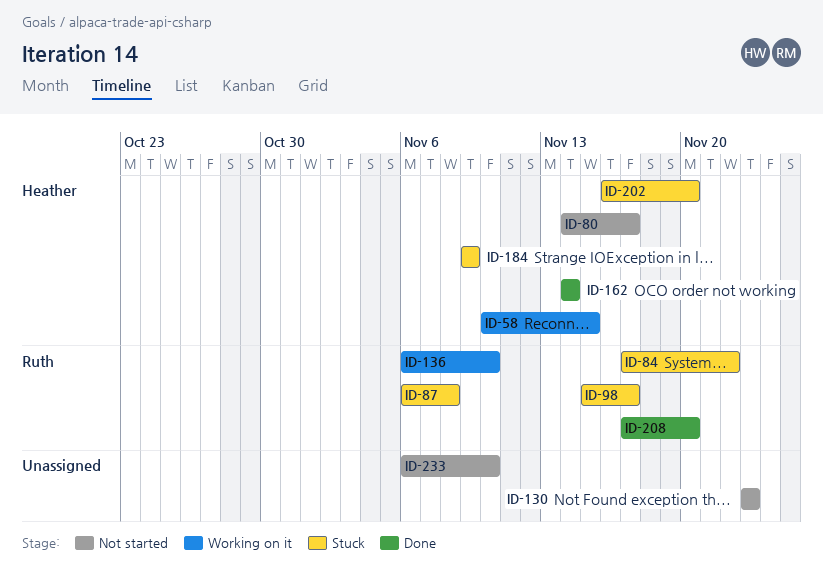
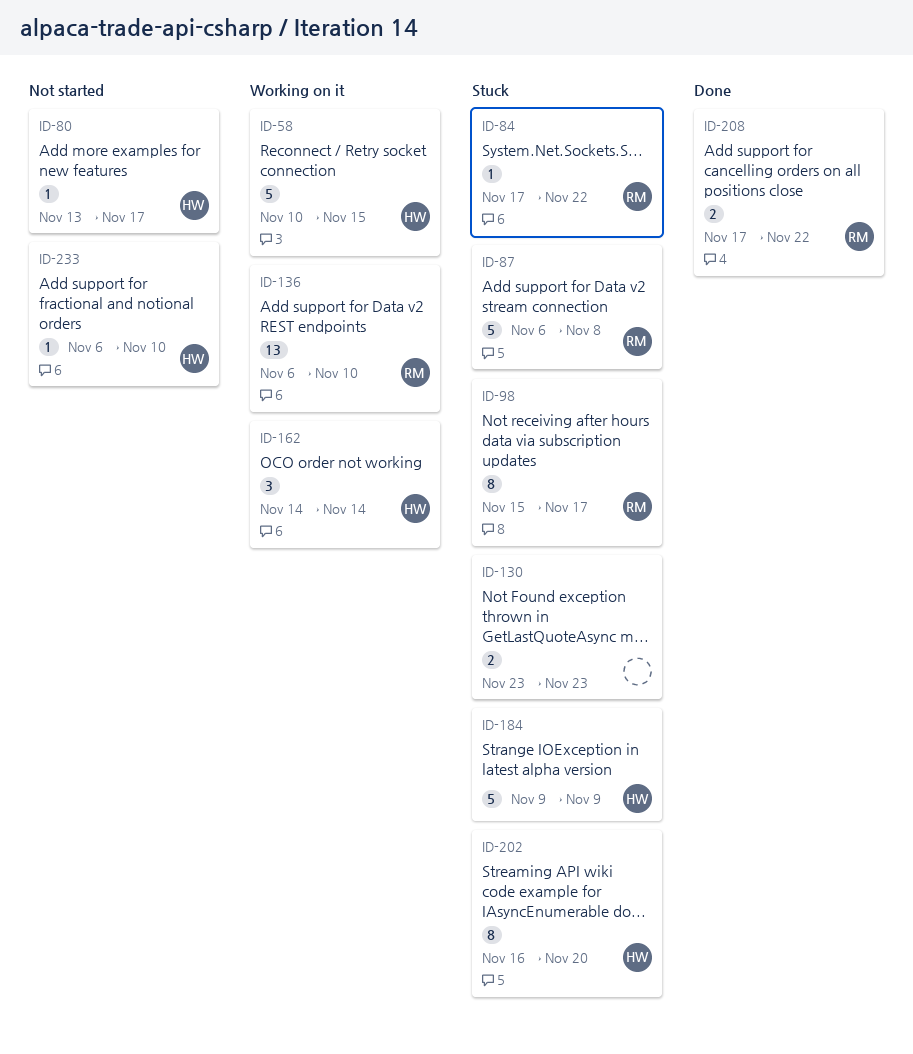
ID-80, start: Nov 14 -> Nov 13
ID-130, status: Not started -> Stuck
ID-162, status: Done -> Working on it
ID-208, due: Nov 20 -> Nov 22
ID-233, owner: none -> Heather

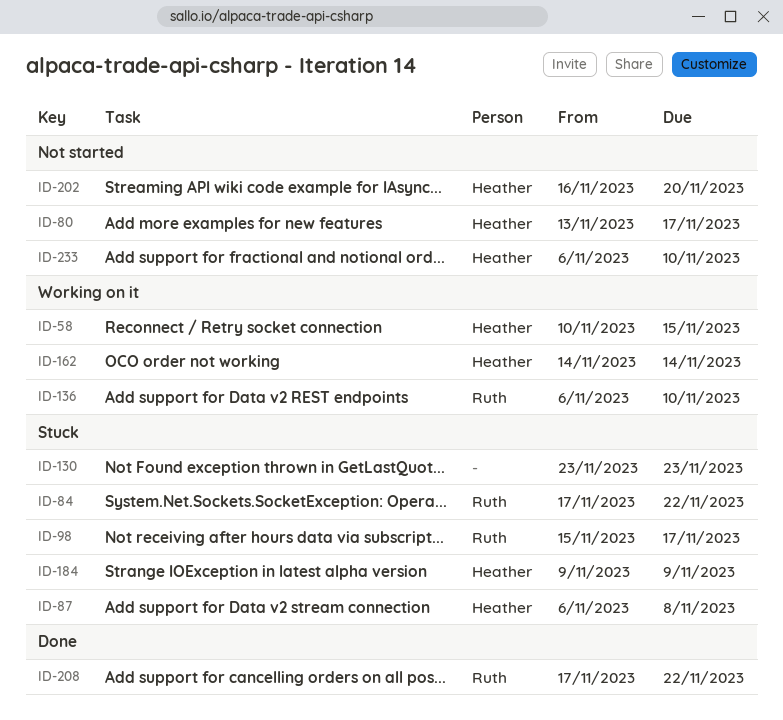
ID-87, owner: Ruth -> Heather
ID-202, status: Stuck -> Not started

